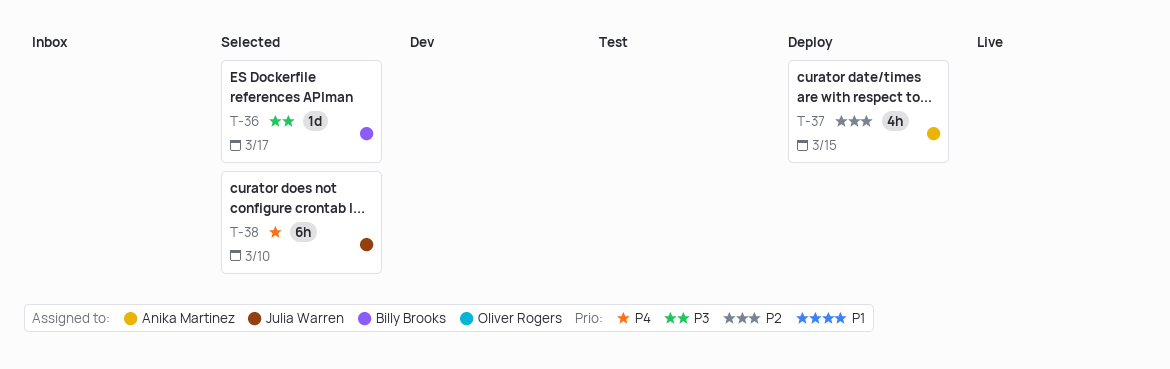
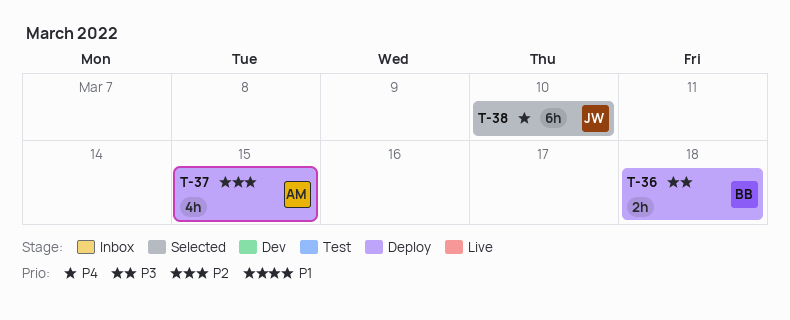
T-36, status: Selected -> Deploy
T-36, estimate: 1d -> 2h
T-36, due: Mar 17 -> Mar 18

